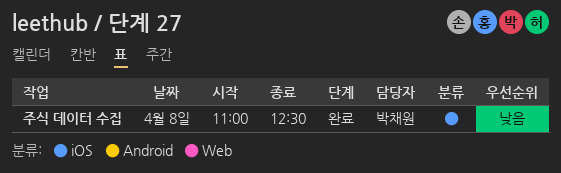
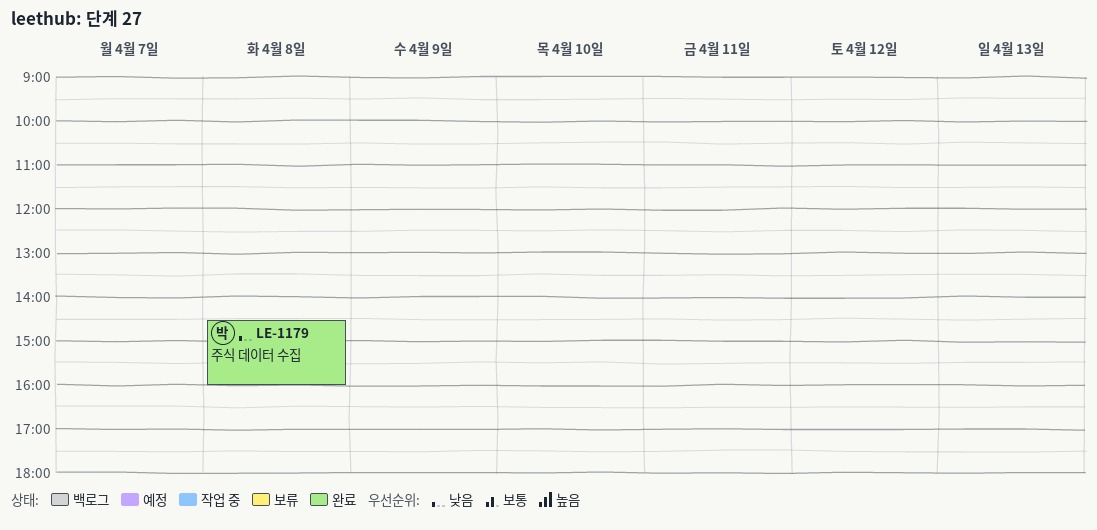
주식 데이터 수집, begins: 11:00 -> 14:30
주식 데이터 수집, ends: 12:30 -> 16:00

